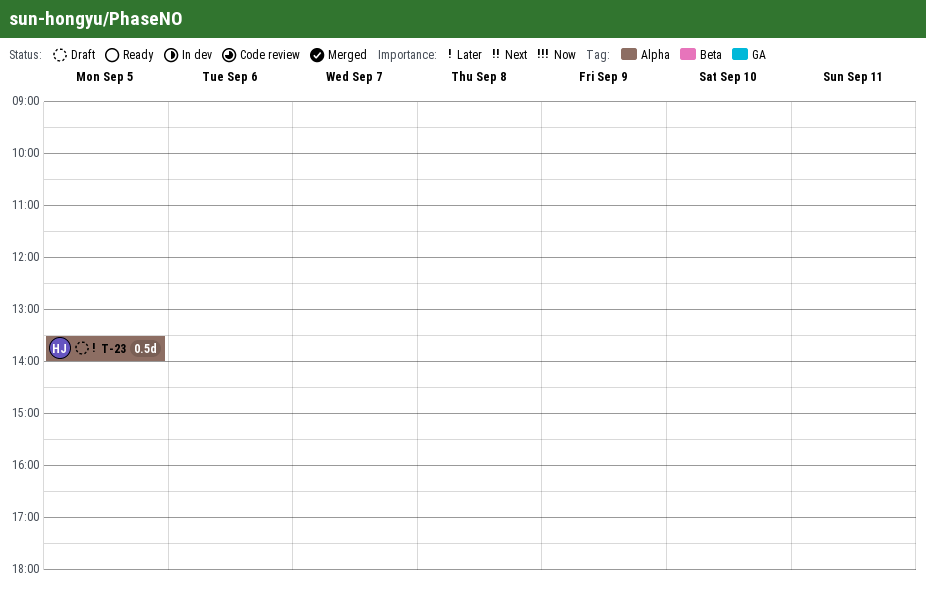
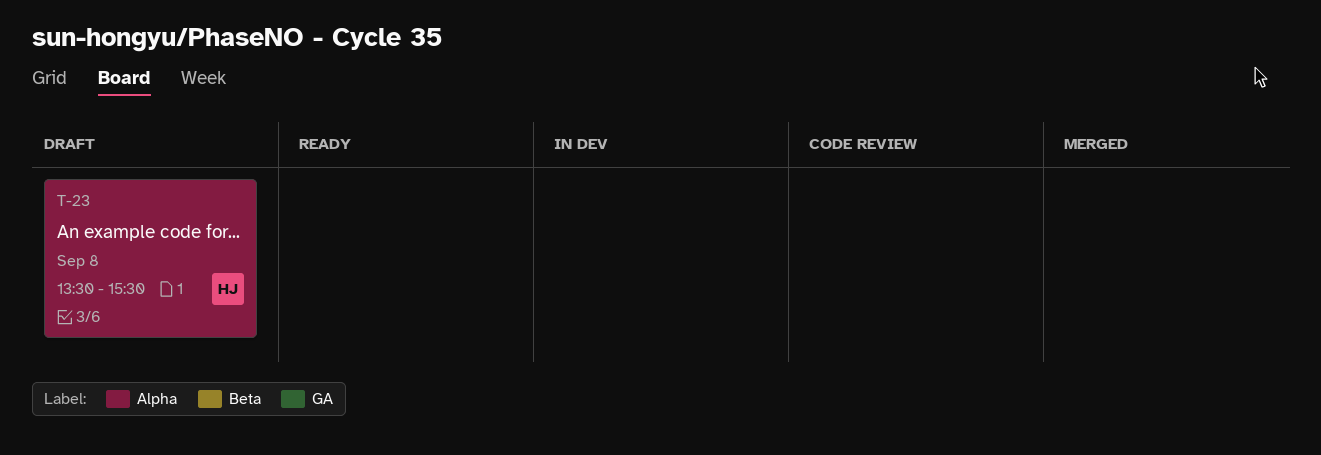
T-23, day: Sep 5 -> Sep 8
T-23, ends: 14:00 -> 15:30

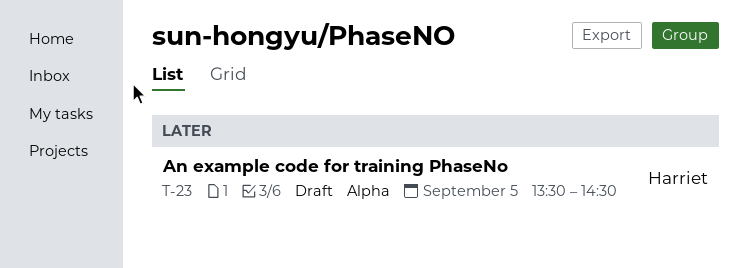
T-23, day: Sep 8 -> Sep 5
T-23, ends: 15:30 -> 14:30

